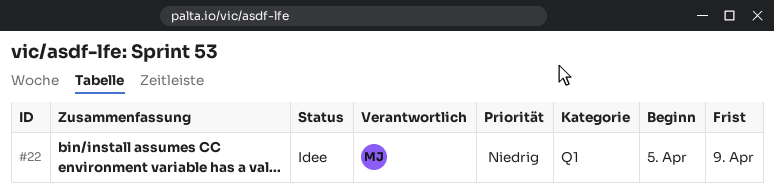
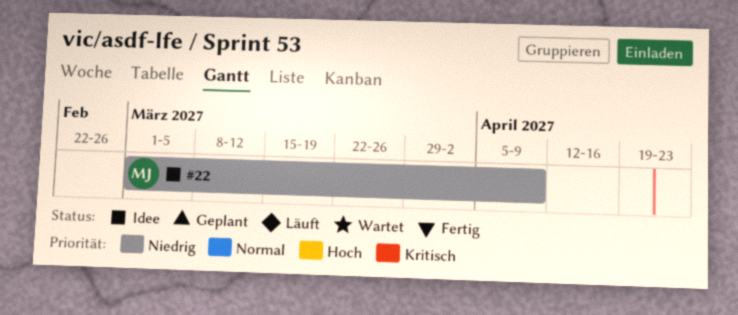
#22, start: Apr 5 -> Mar 1

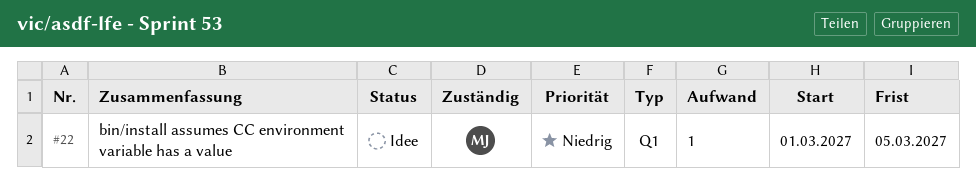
#22, due: Apr 9 -> Mar 5

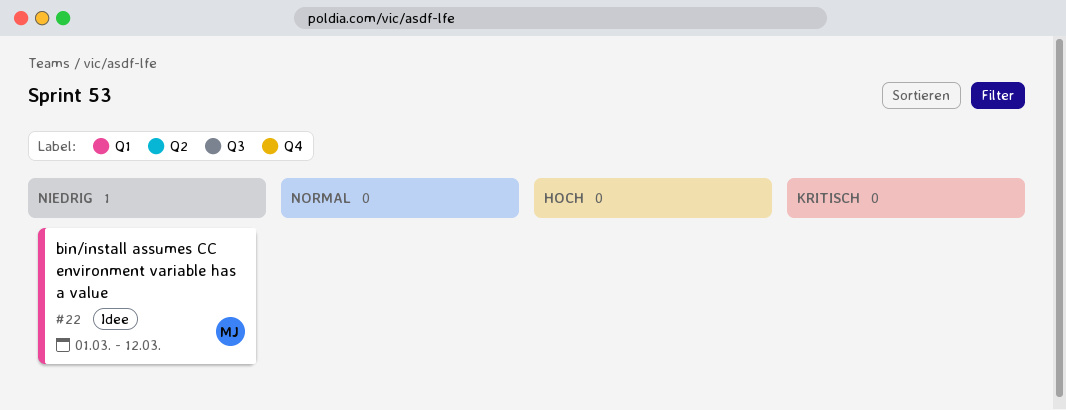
#22, due: Mar 5 -> Mar 12

